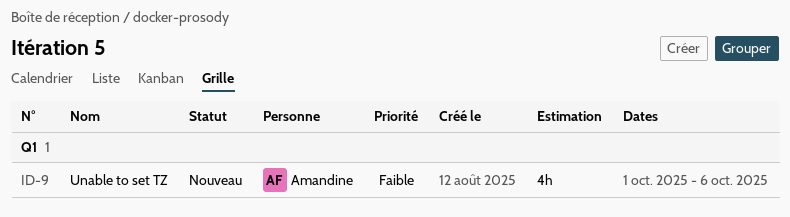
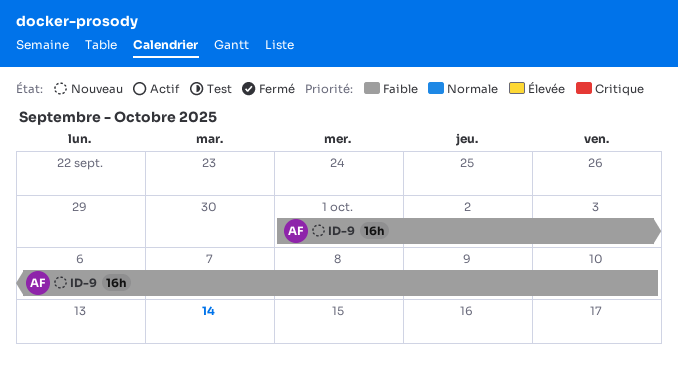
ID-9, estimate: 4h -> 16h
ID-9, due: Oct 6 -> Oct 10

